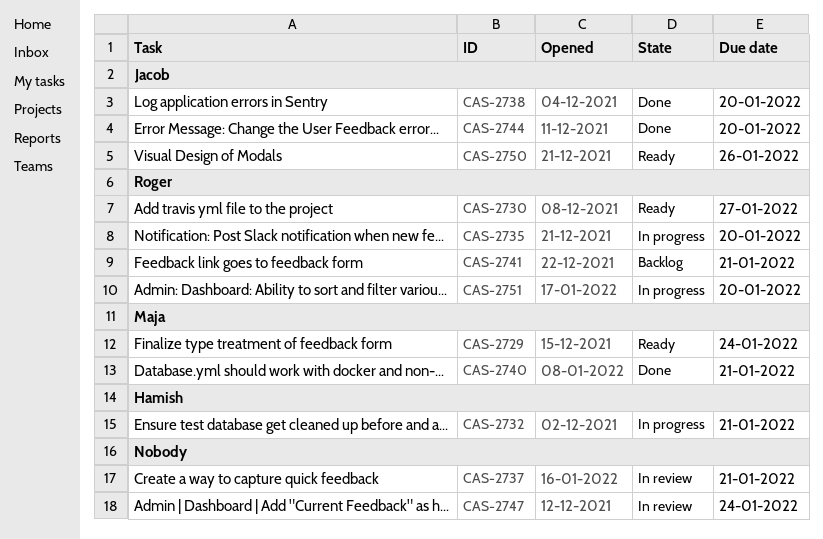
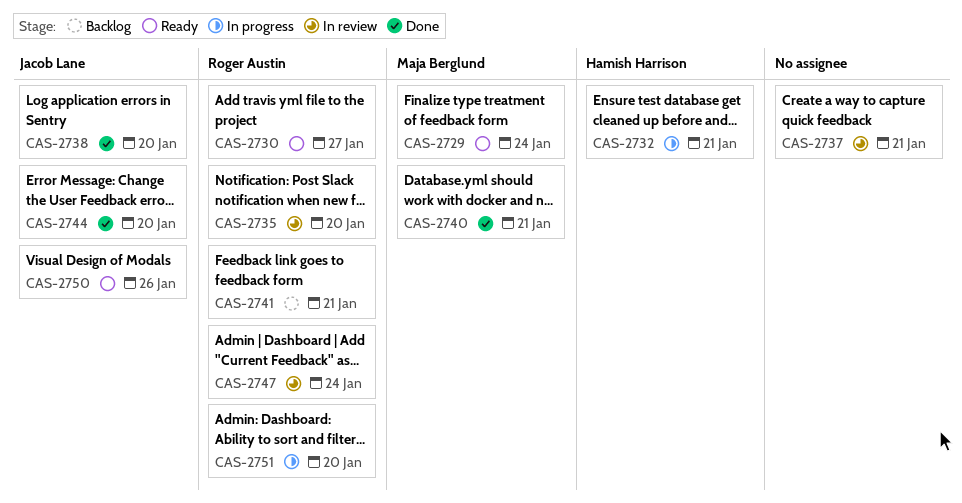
CAS-2735, status: In progress -> In review
CAS-2747, owner: none -> Roger Austin

